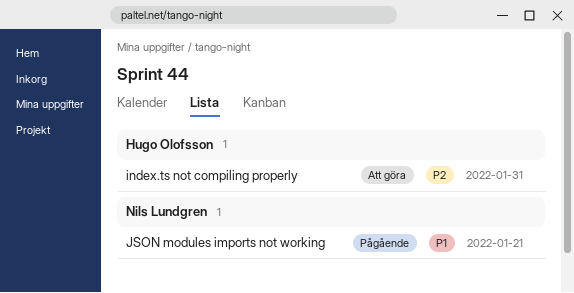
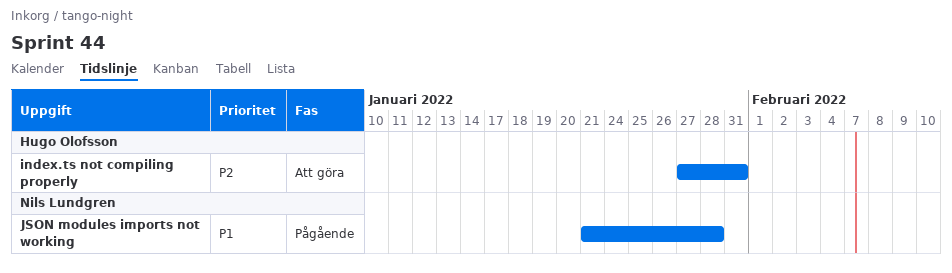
JSON modules imports not working, due: Jan 21 -> Jan 28

